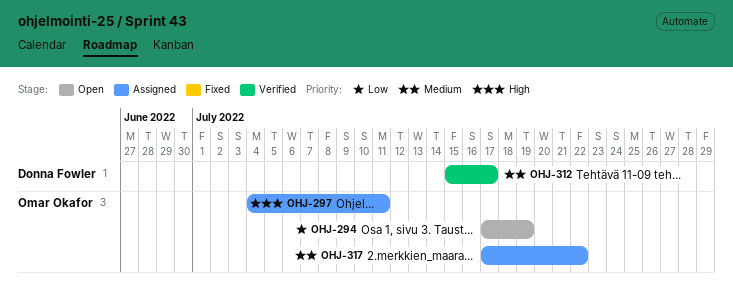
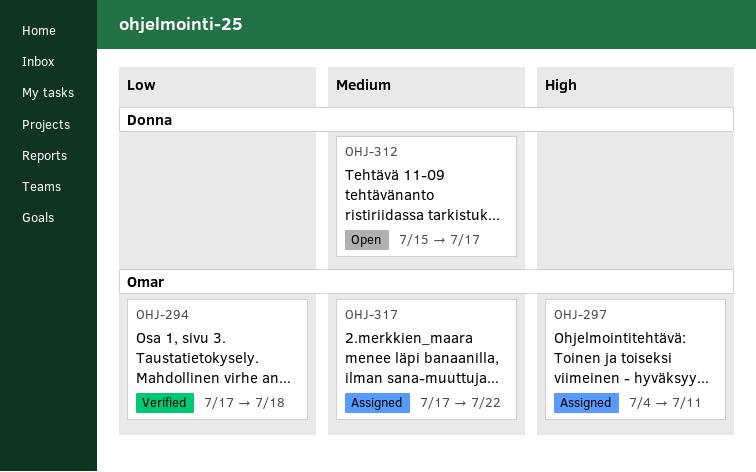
OHJ-294, status: Open -> Verified
OHJ-294, due: Jul 19 -> Jul 18
OHJ-312, status: Verified -> Open

